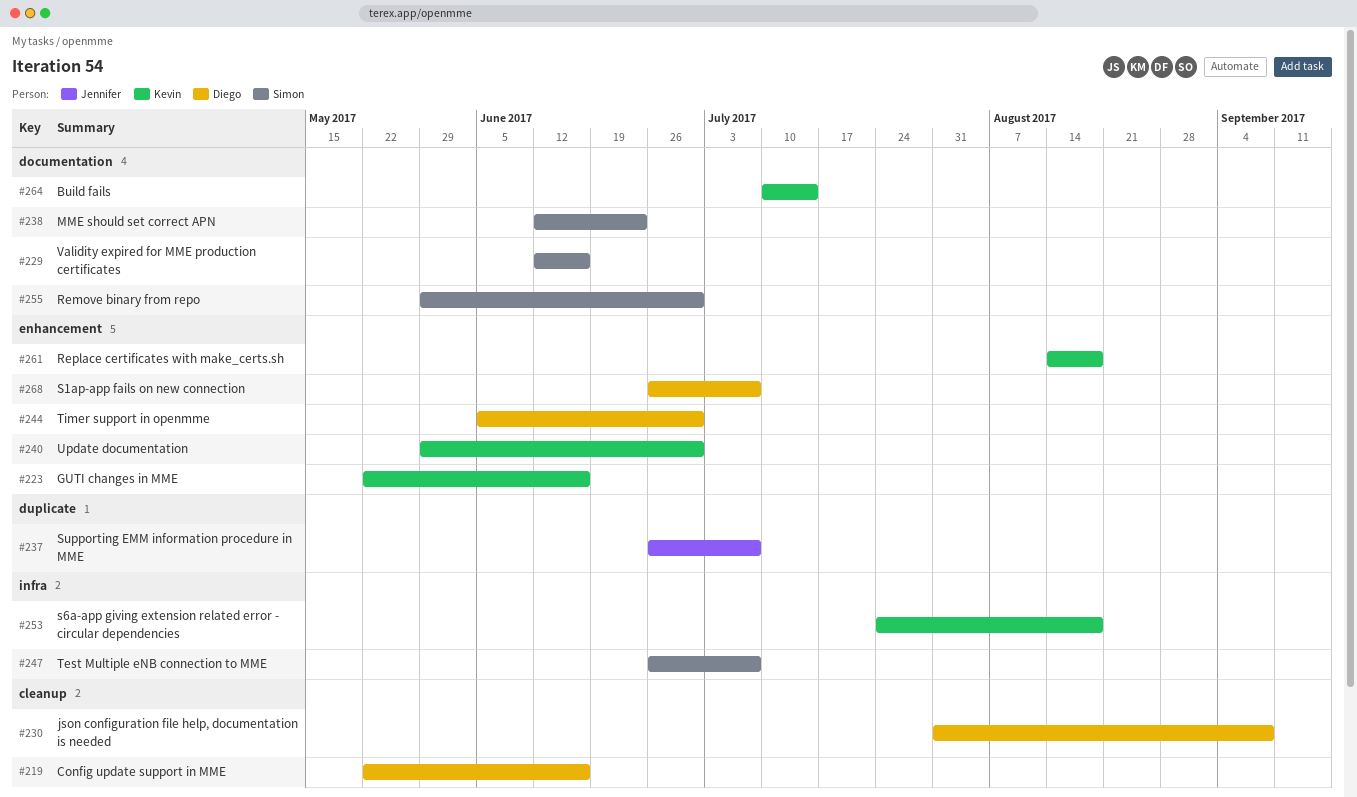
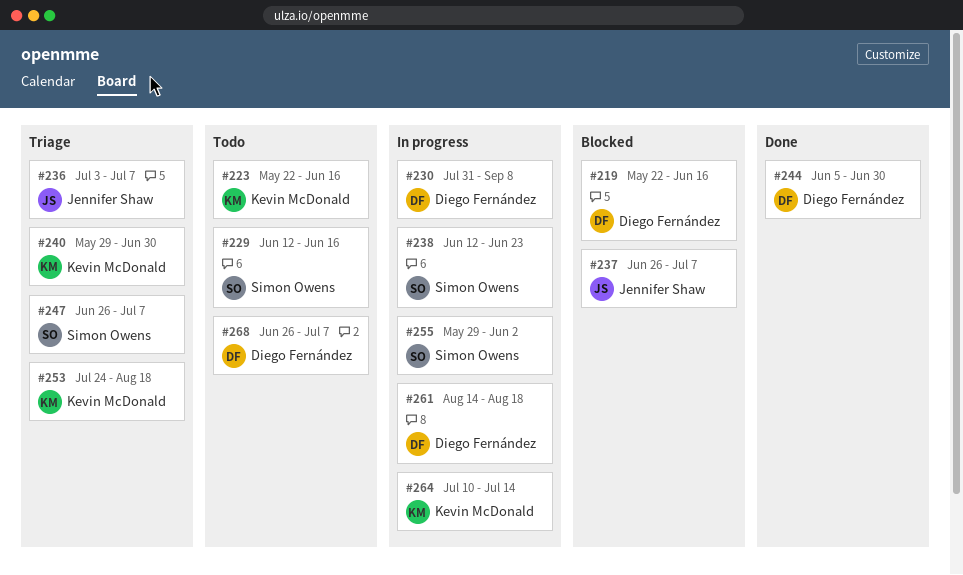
#236: none -> present
#255, due: Jun 30 -> Jun 2
#261, owner: Kevin McDonald -> Diego Fernández

